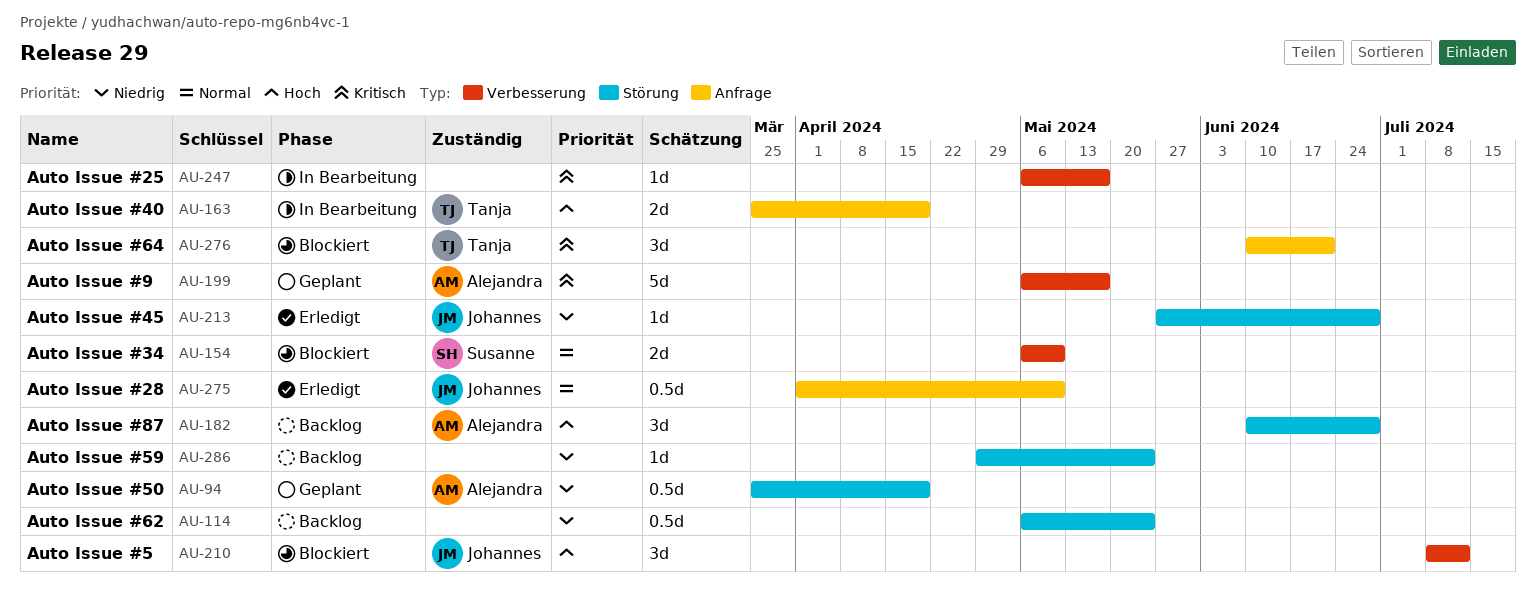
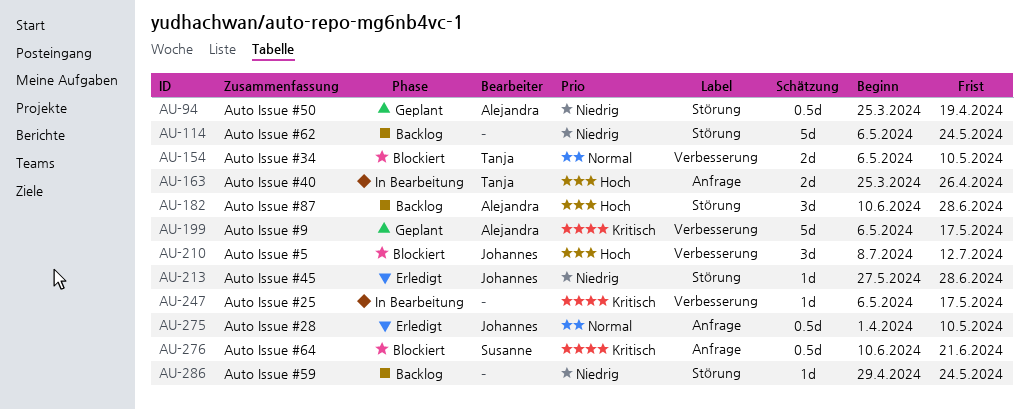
AU-114, estimate: 0.5d -> 5d
AU-154, owner: Susanne -> Tanja
AU-163, due: Apr 19 -> Apr 26
AU-276, owner: Tanja -> Susanne
AU-276, estimate: 3d -> 0.5d

